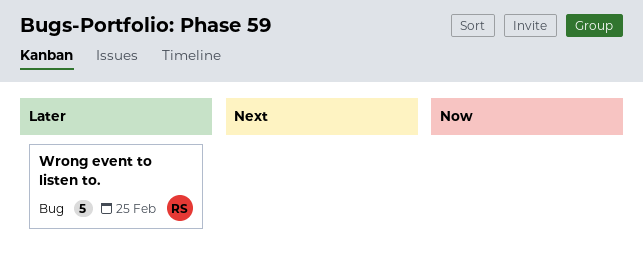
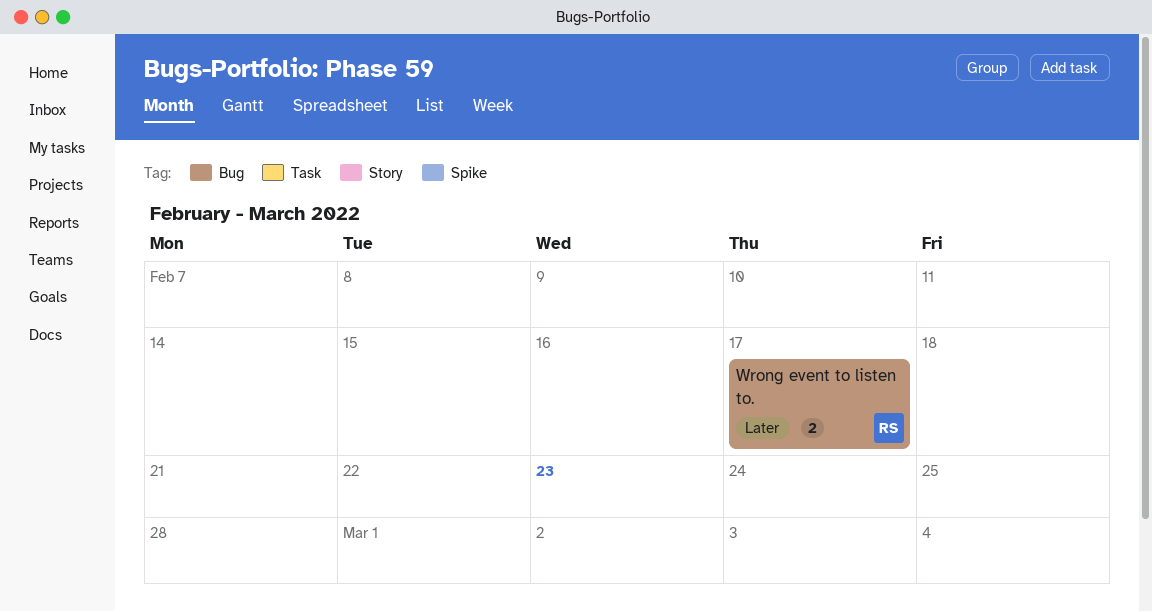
Wrong event to listen to., estimate: 5 -> 2
Wrong event to listen to., due: Feb 25 -> Feb 17

